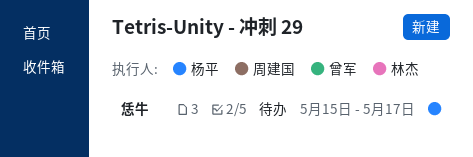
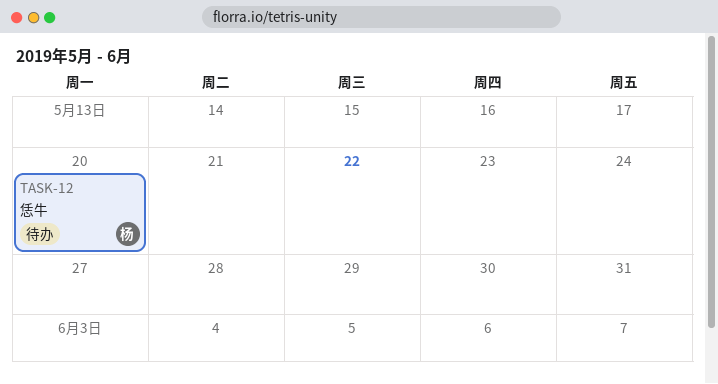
恁牛, due: May 17 -> May 20

